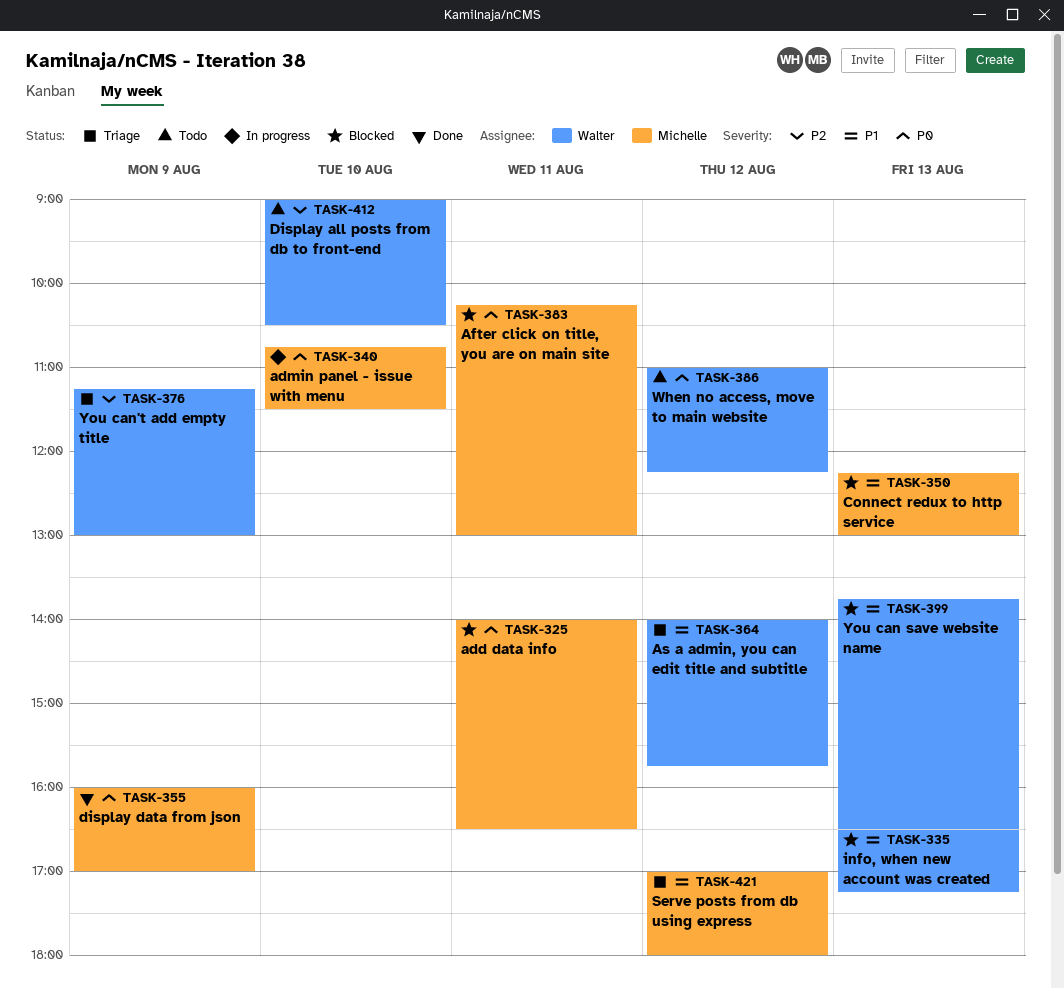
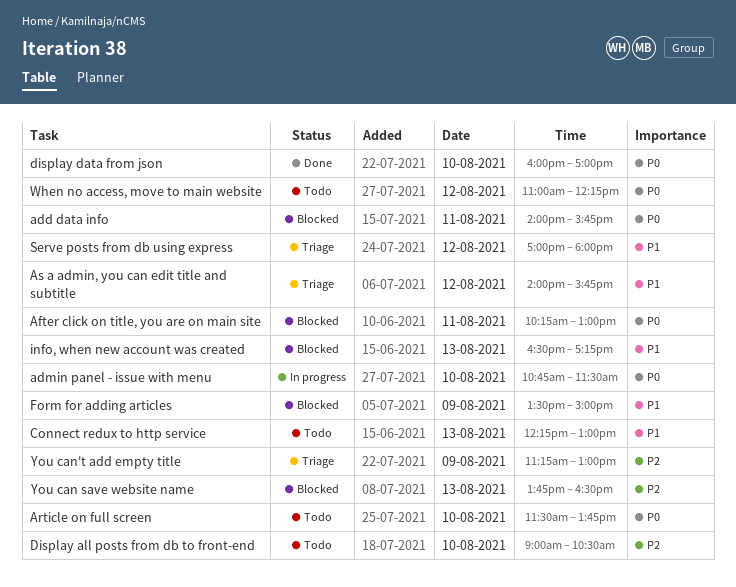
add data info, ends: 16:30 -> 15:45
Article on full screen: none -> present
Connect redux to http service, status: Blocked -> Todo
display data from json, day: Aug 9 -> Aug 10
Form for adding articles: none -> present
You can save website name, priority: P1 -> P2

